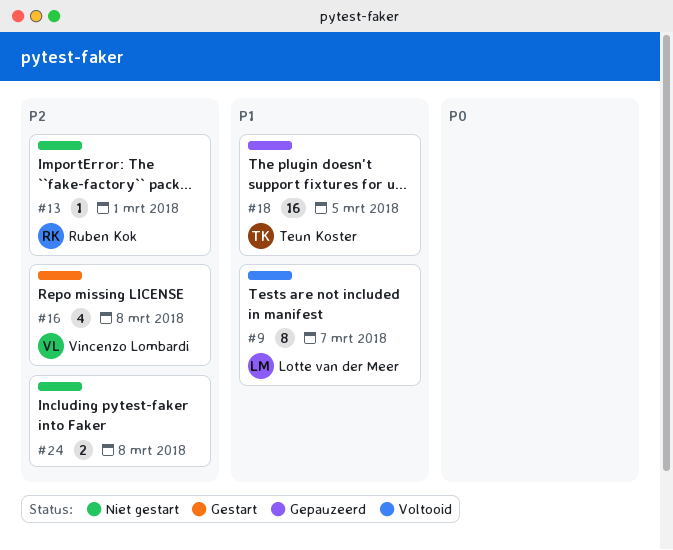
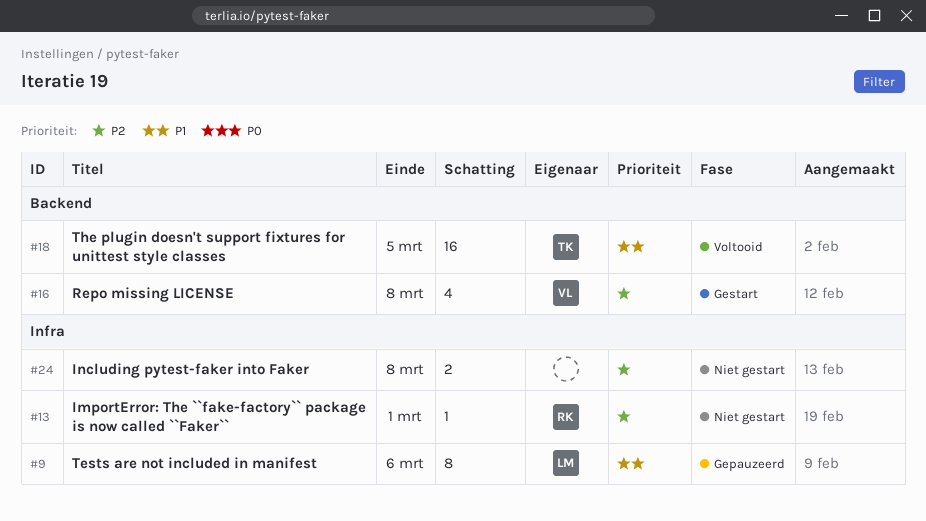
#9, status: Voltooid -> Gepauzeerd
#9, due: Mar 7 -> Mar 6
#18, status: Gepauzeerd -> Voltooid

